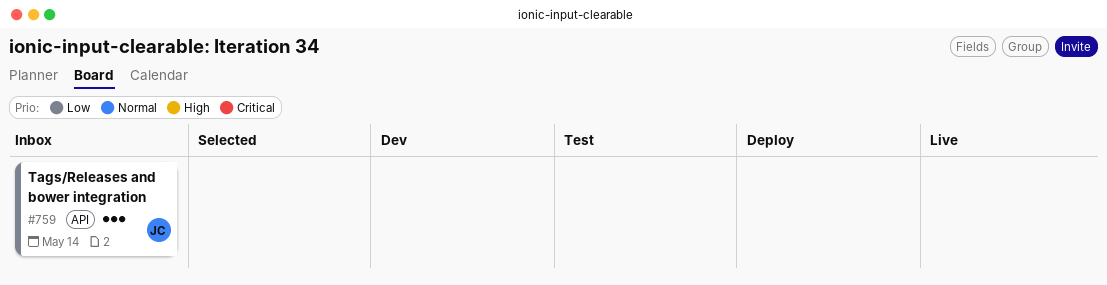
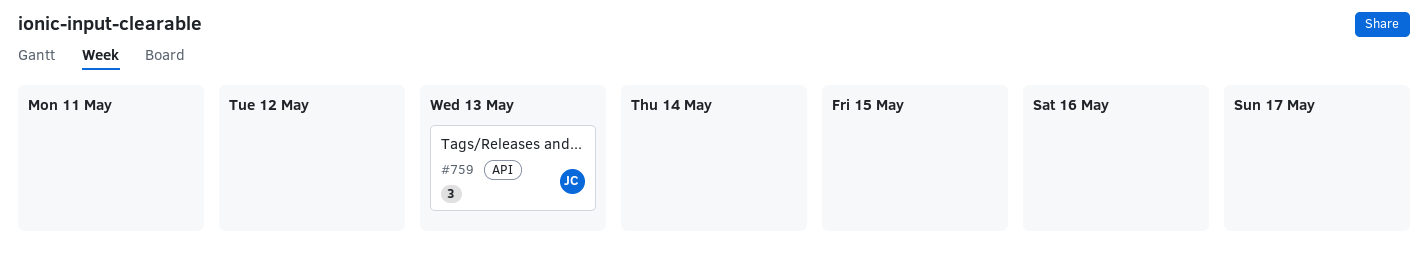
#759, due: May 14 -> May 13

